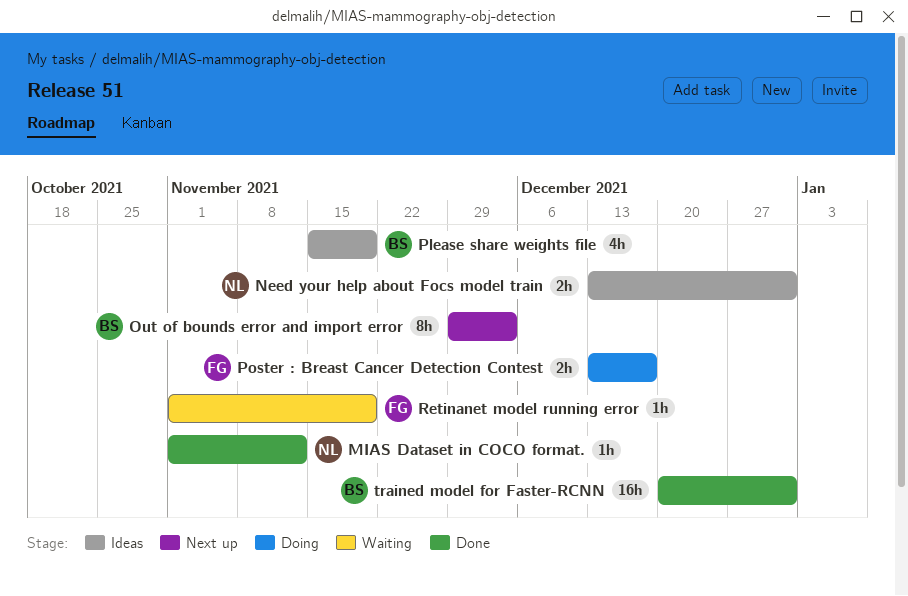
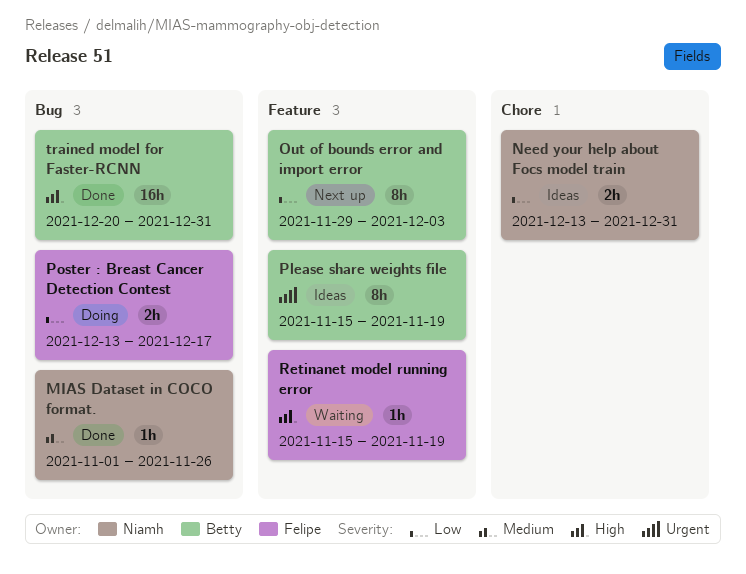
MIAS Dataset in COCO format., due: Nov 12 -> Nov 26
Please share weights file, estimate: 4h -> 8h
Retinanet model running error, start: Nov 1 -> Nov 15

